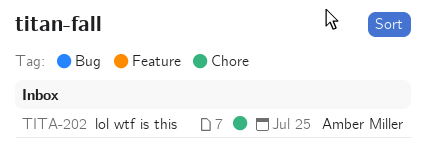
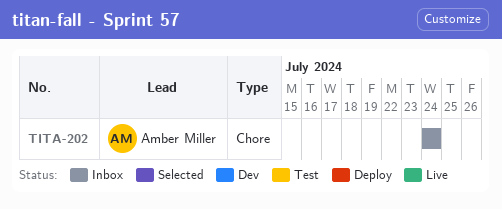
TITA-202, due: Jul 25 -> Jul 24

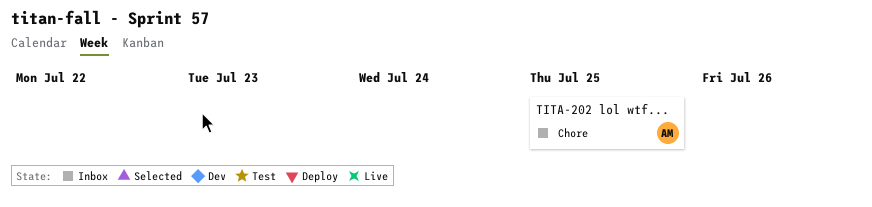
TITA-202, due: Jul 24 -> Jul 25

